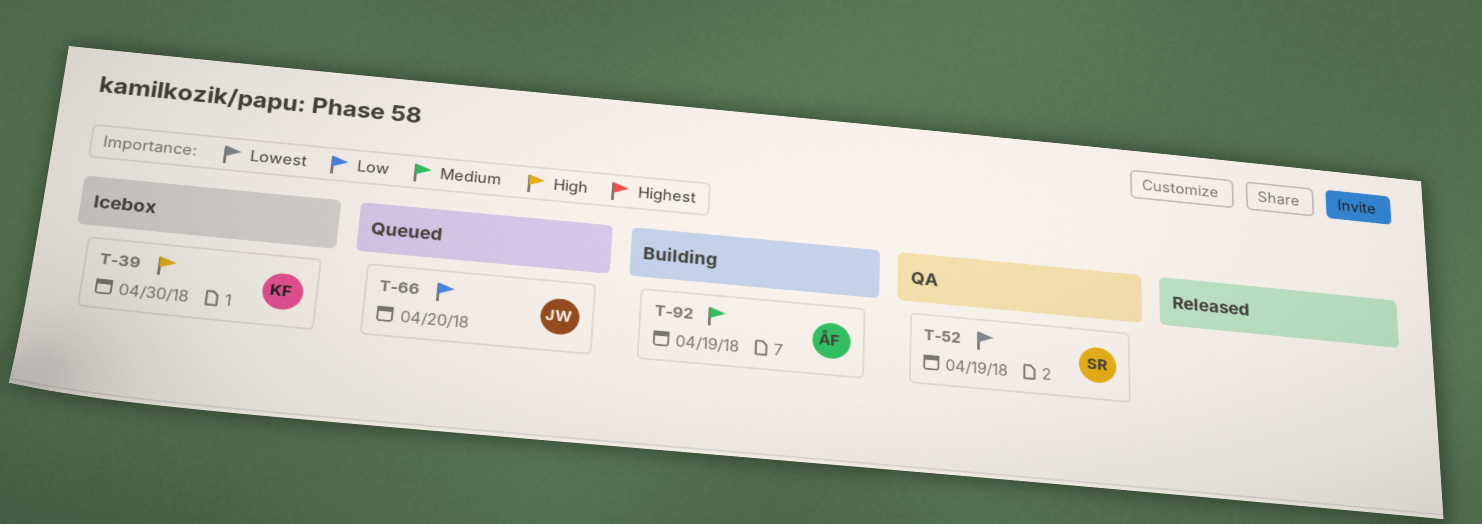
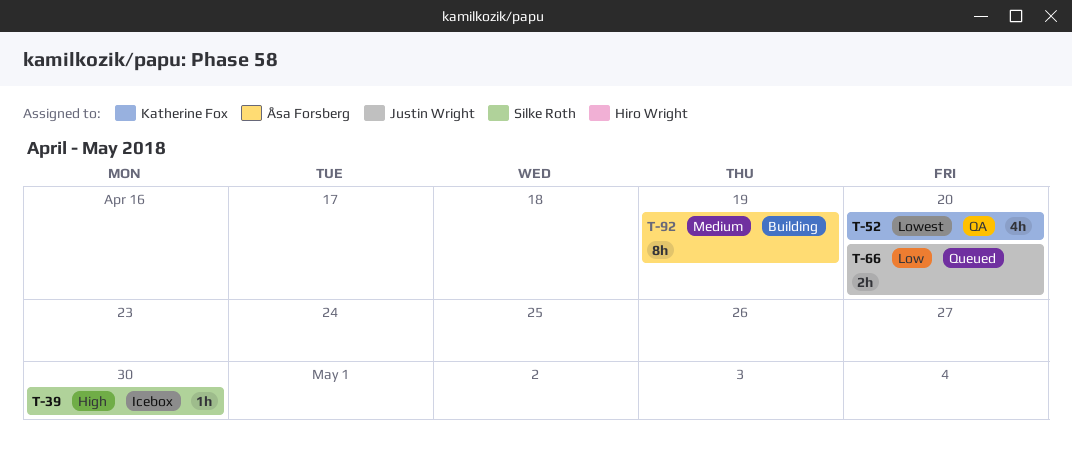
T-39, owner: Katherine Fox -> Silke Roth
T-52, owner: Silke Roth -> Katherine Fox
T-52, due: Apr 19 -> Apr 20

